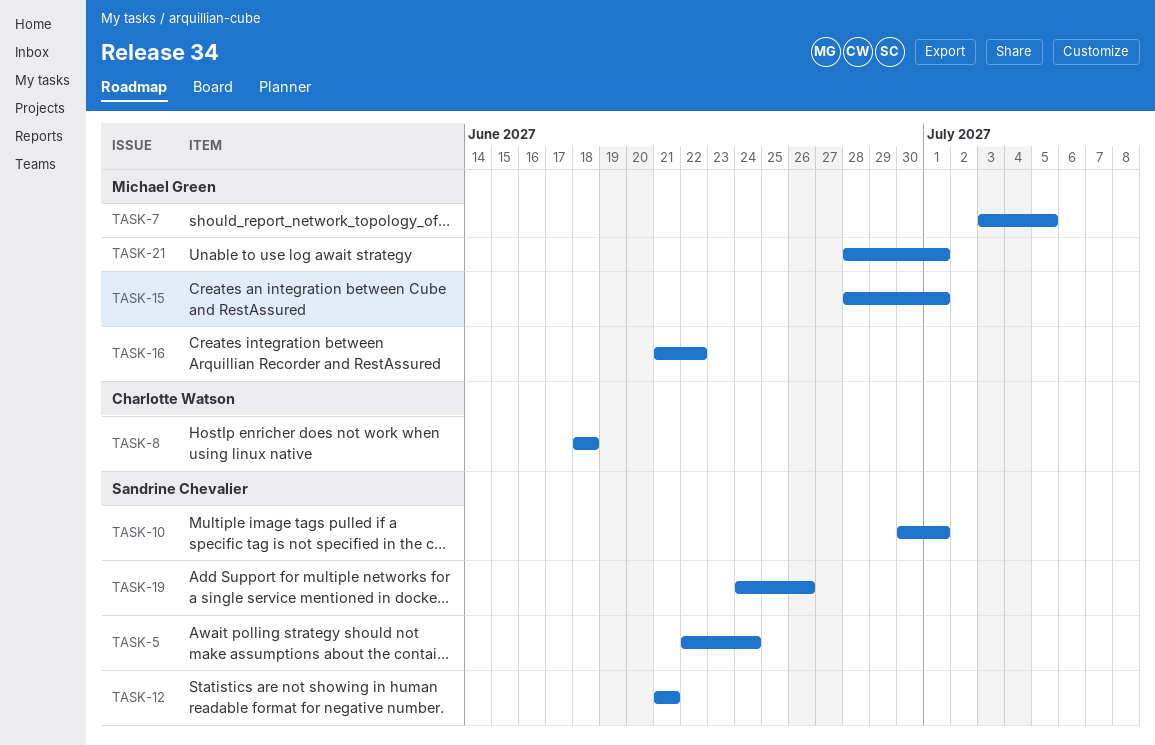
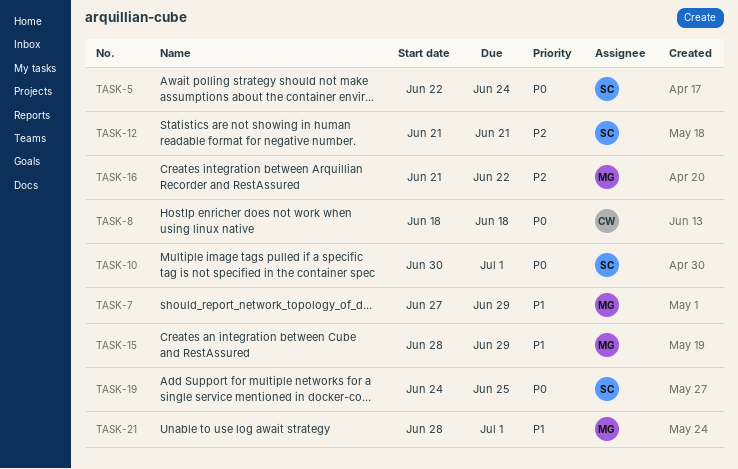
TASK-7, start: Jul 3 -> Jun 27
TASK-7, due: Jul 5 -> Jun 29
TASK-15, due: Jul 1 -> Jun 29
TASK-19, due: Jun 26 -> Jun 25

